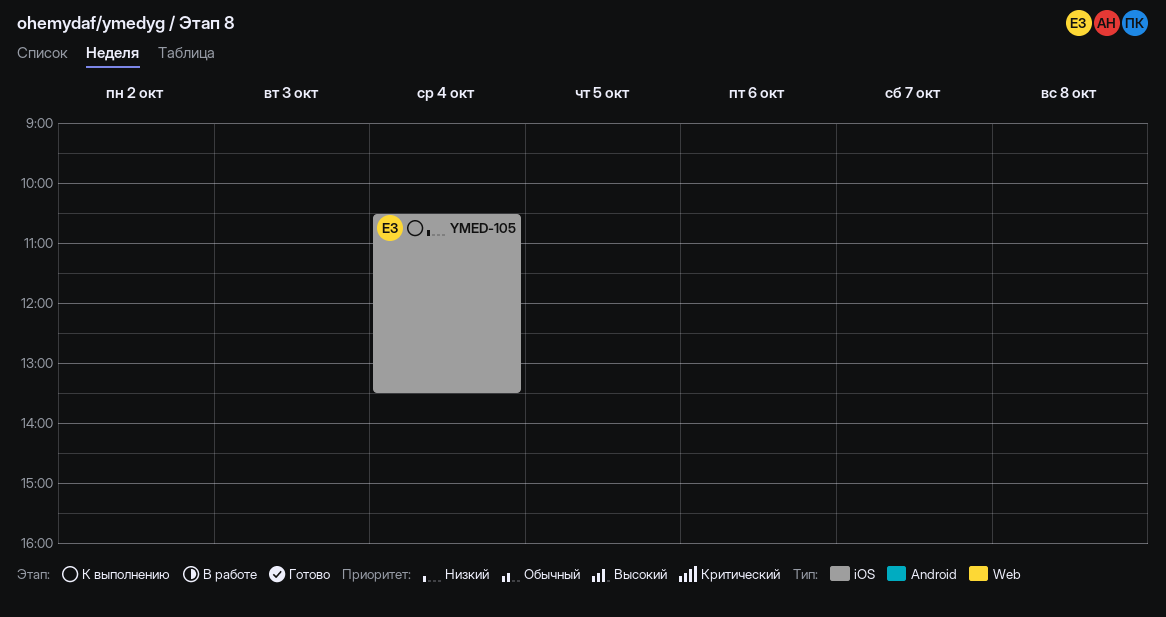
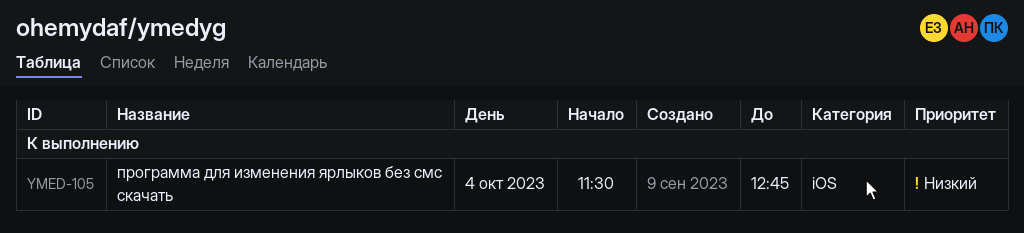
YMED-105, begins: 10:30 -> 11:30
YMED-105, ends: 13:30 -> 12:45

